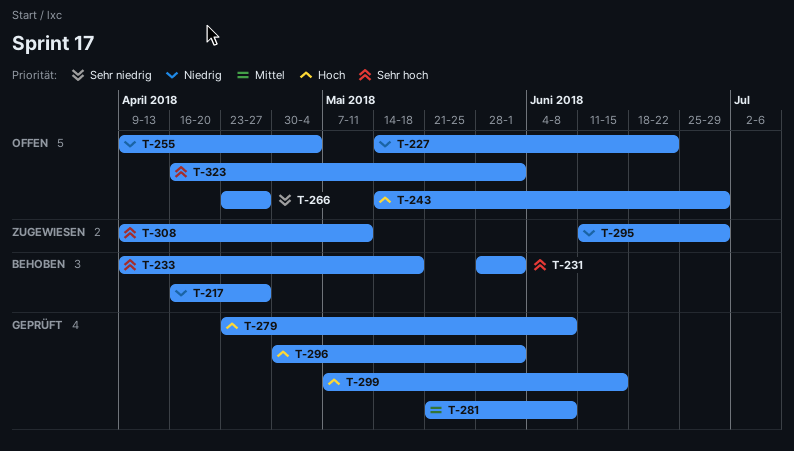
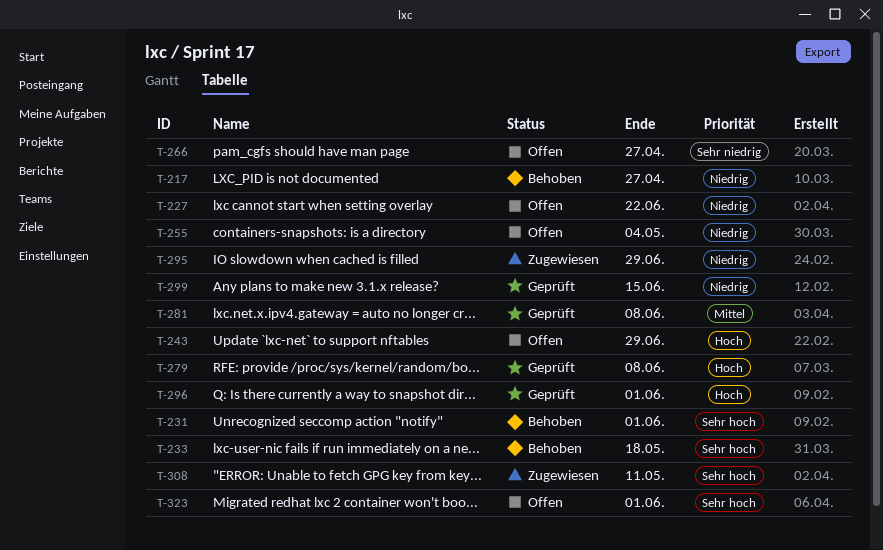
T-299, priority: Hoch -> Niedrig

